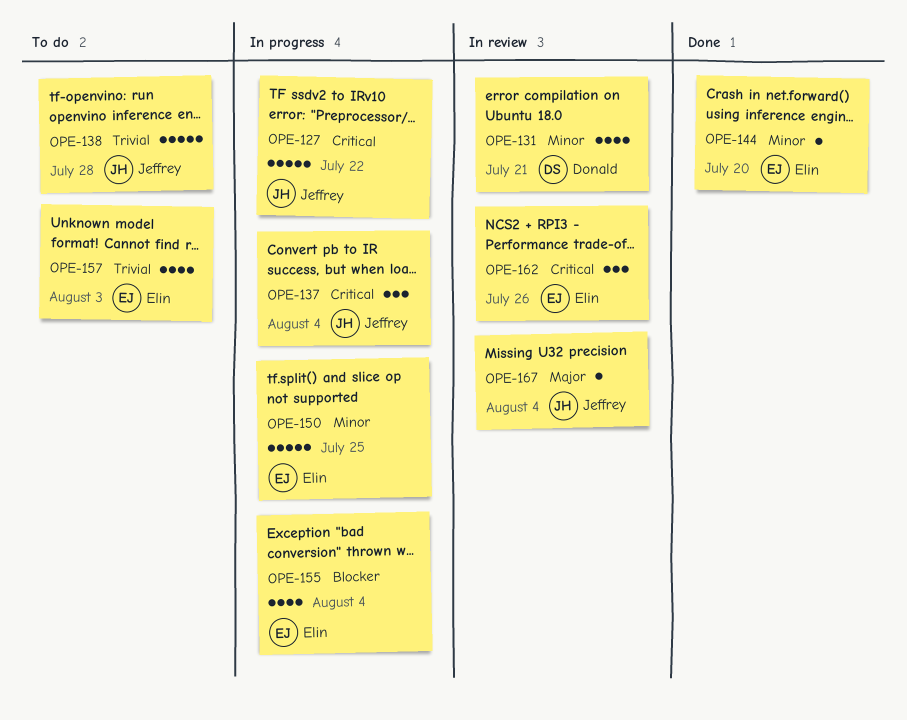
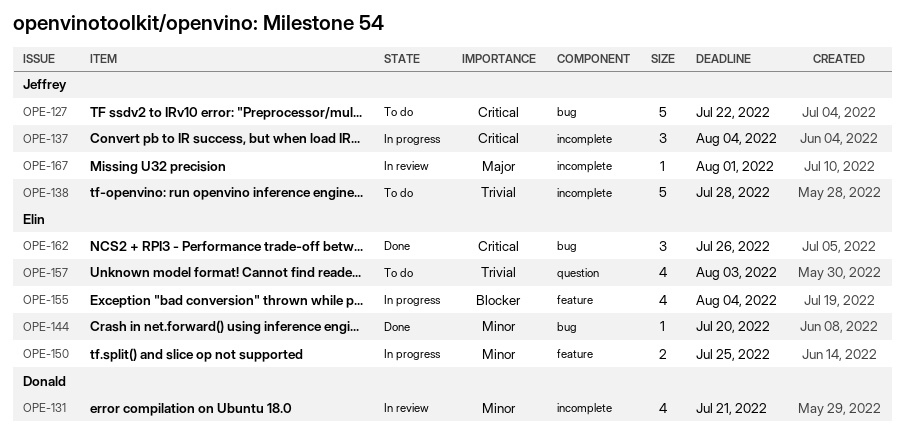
OPE-127, status: In progress -> To do
OPE-150, estimate: 5 -> 2
OPE-162, status: In review -> Done
OPE-167, due: Aug 4 -> Aug 1

